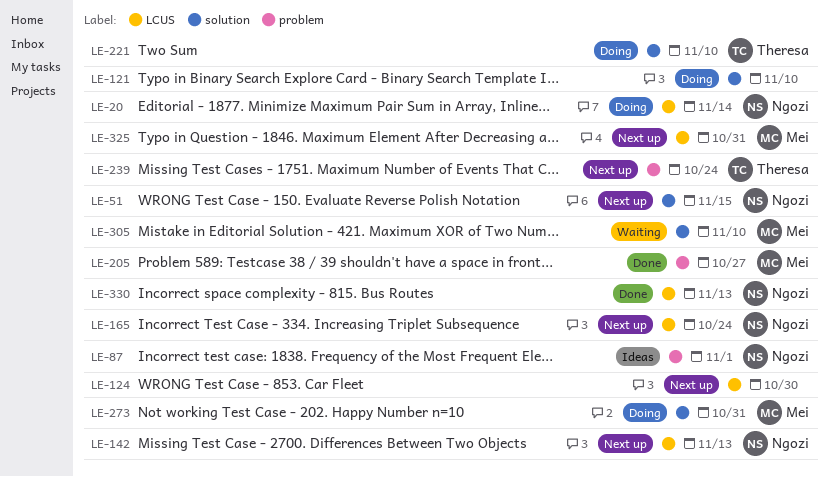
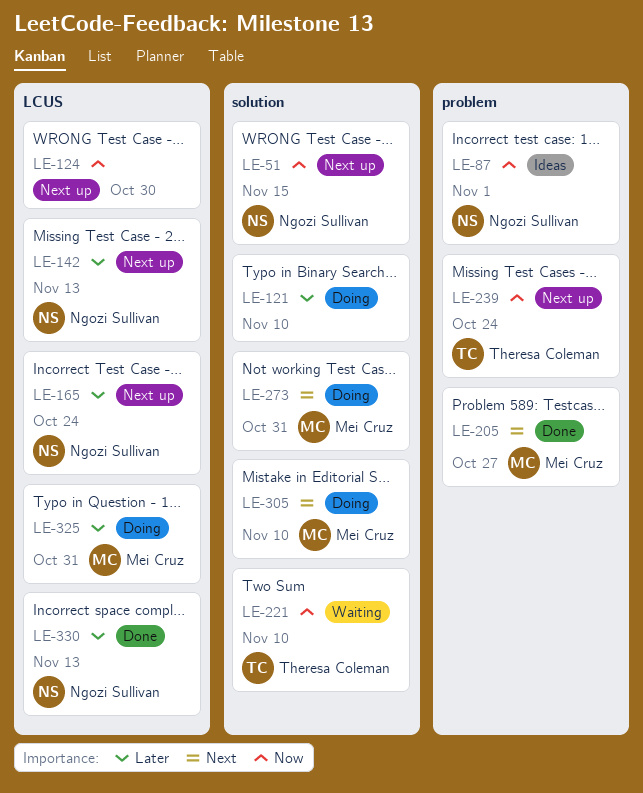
LE-20: present -> none
LE-221, status: Doing -> Waiting
LE-305, status: Waiting -> Doing
LE-325, status: Next up -> Doing

